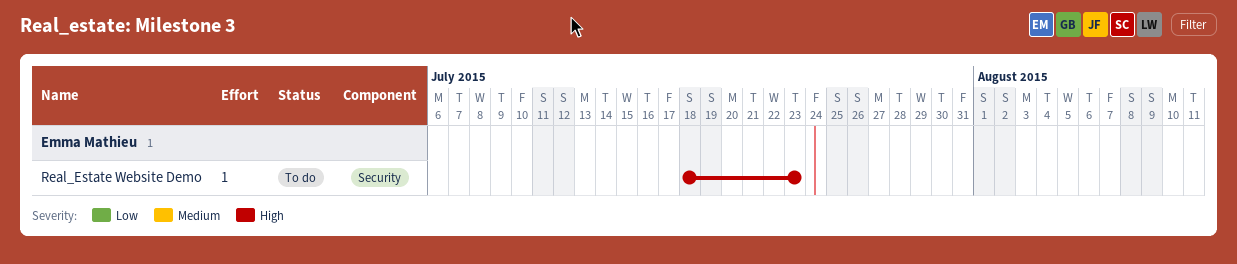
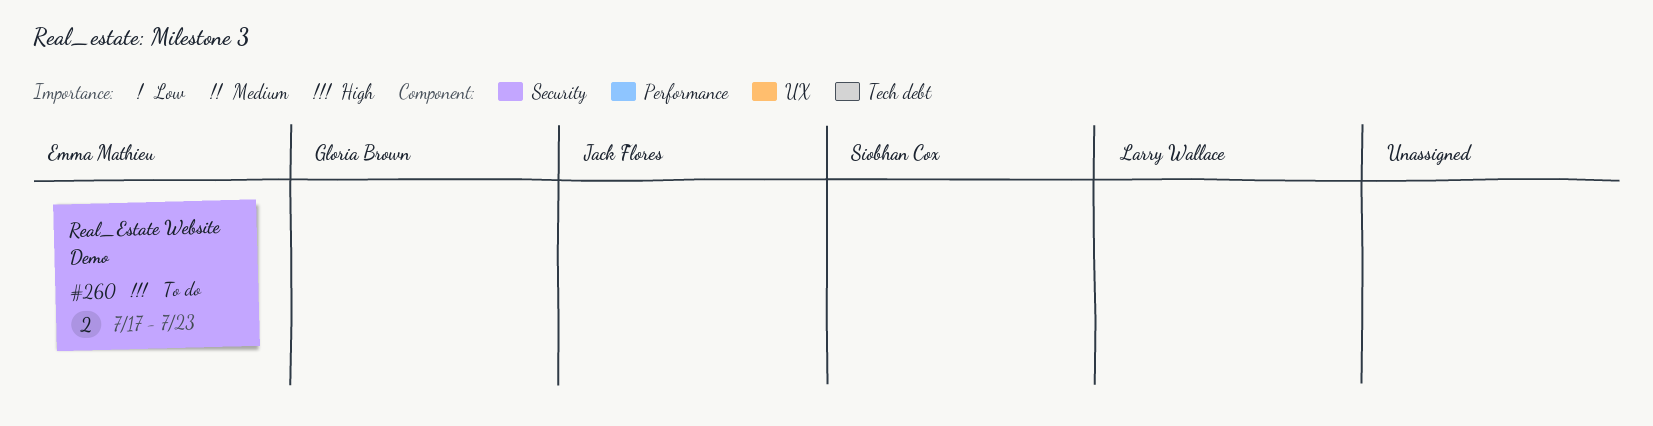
Real_Estate Website Demo, estimate: 1 -> 2
Real_Estate Website Demo, start: Jul 18 -> Jul 17

